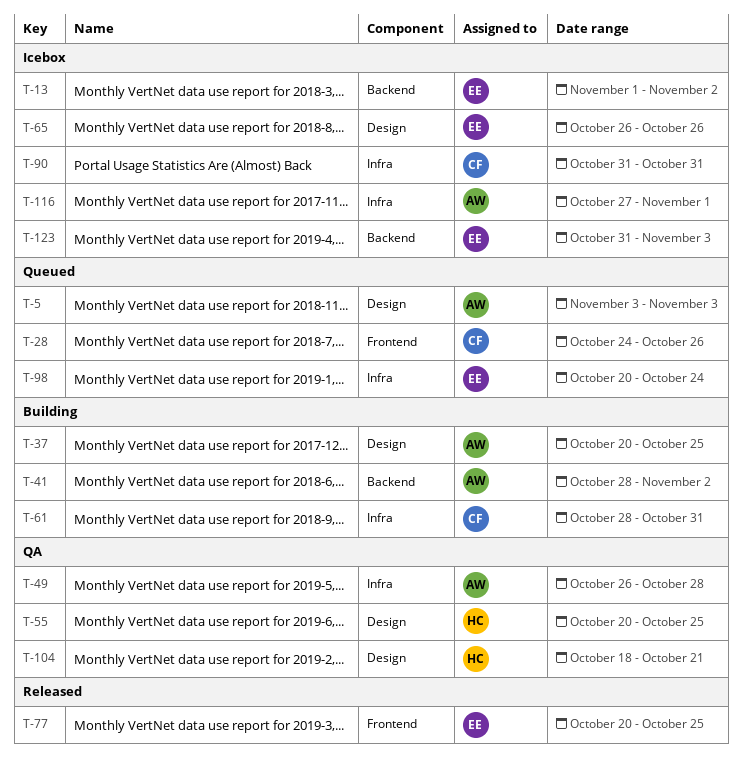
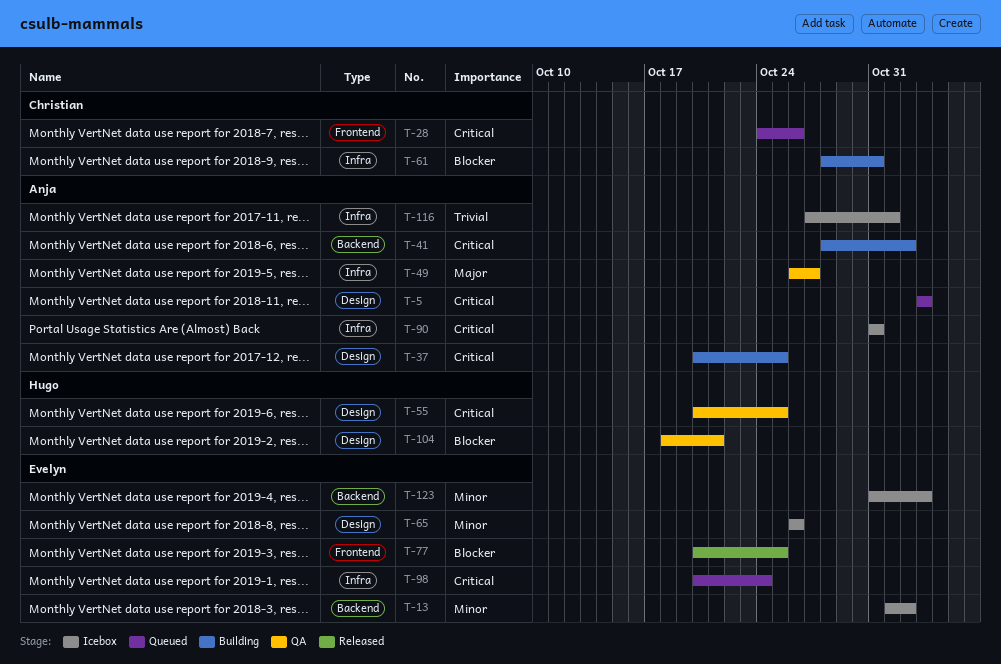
T-49, due: Oct 28 -> Oct 27
T-90, owner: Christian -> Anja

